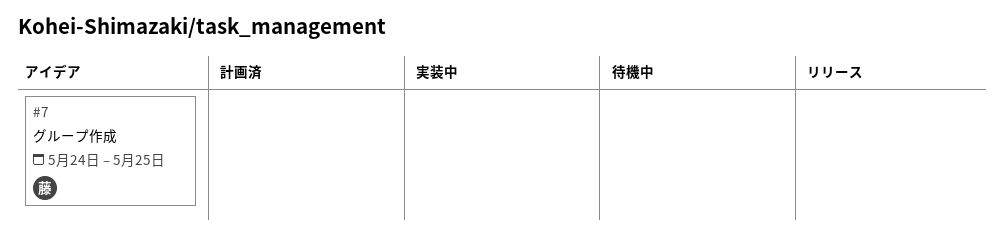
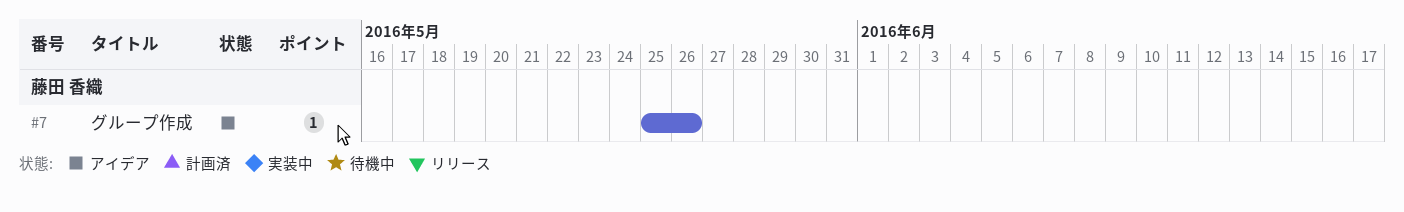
#7, start: May 24 -> May 25
#7, due: May 25 -> May 26

